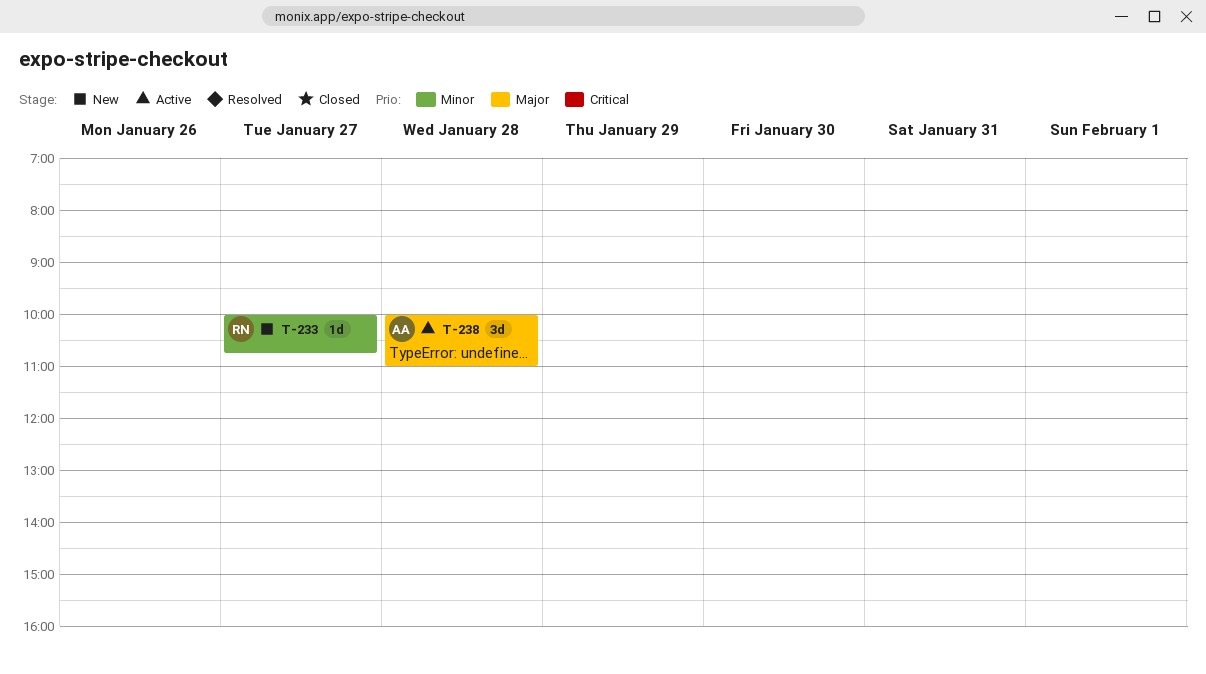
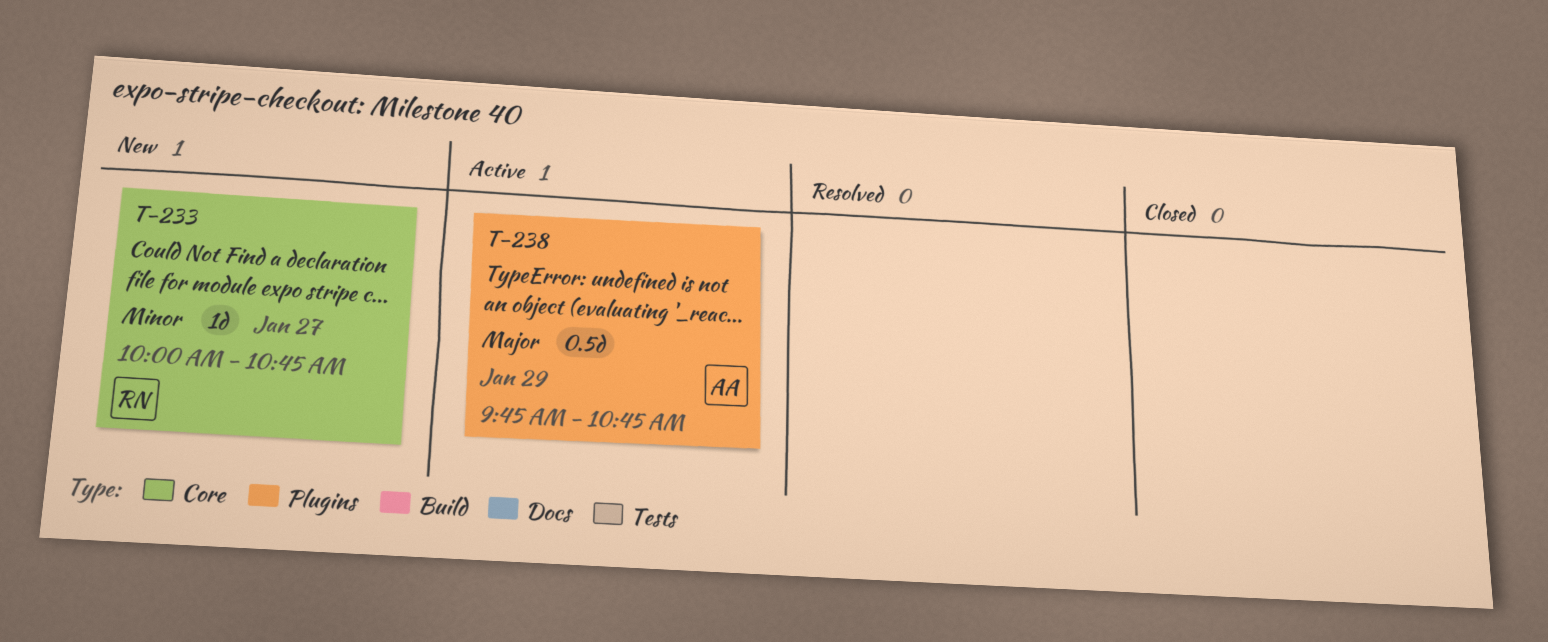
T-238, estimate: 3d -> 0.5d
T-238, day: Jan 28 -> Jan 29
T-238, begins: 10:00 -> 09:45
T-238, ends: 11:00 -> 10:45

